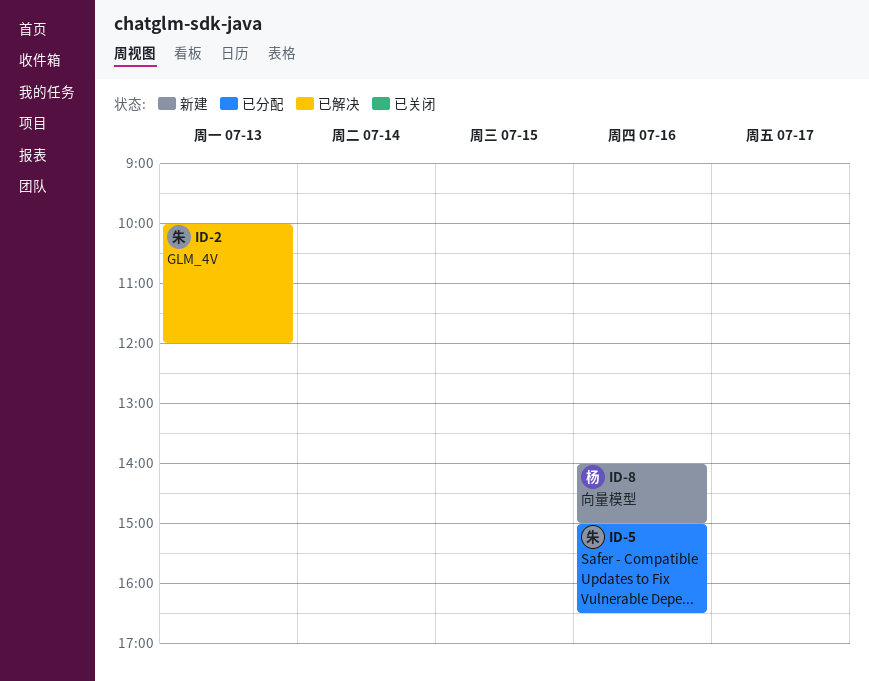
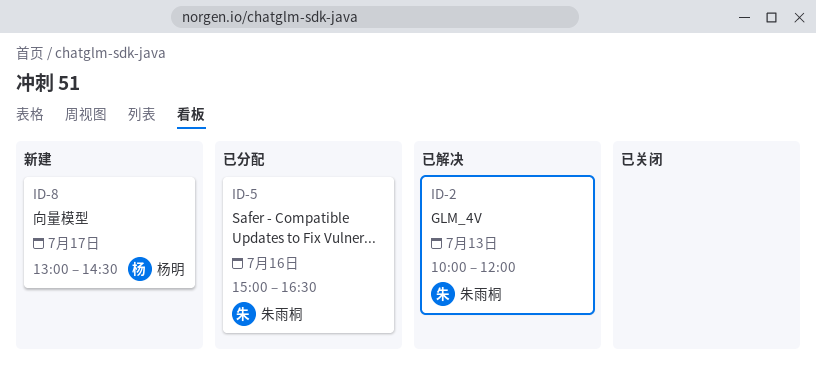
ID-8, day: Jul 16 -> Jul 17
ID-8, begins: 14:00 -> 13:00
ID-8, ends: 15:00 -> 14:30

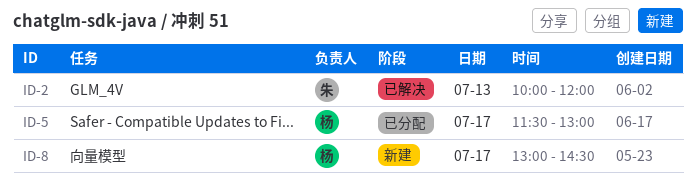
ID-5, owner: 朱雨桐 -> 杨明
ID-5, day: Jul 16 -> Jul 17
ID-5, begins: 15:00 -> 11:30
ID-5, ends: 16:30 -> 13:00

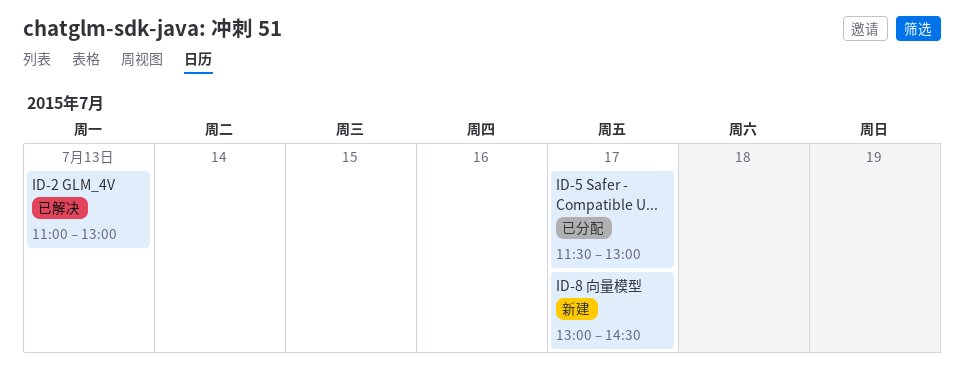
ID-2, begins: 10:00 -> 11:00
ID-2, ends: 12:00 -> 13:00

